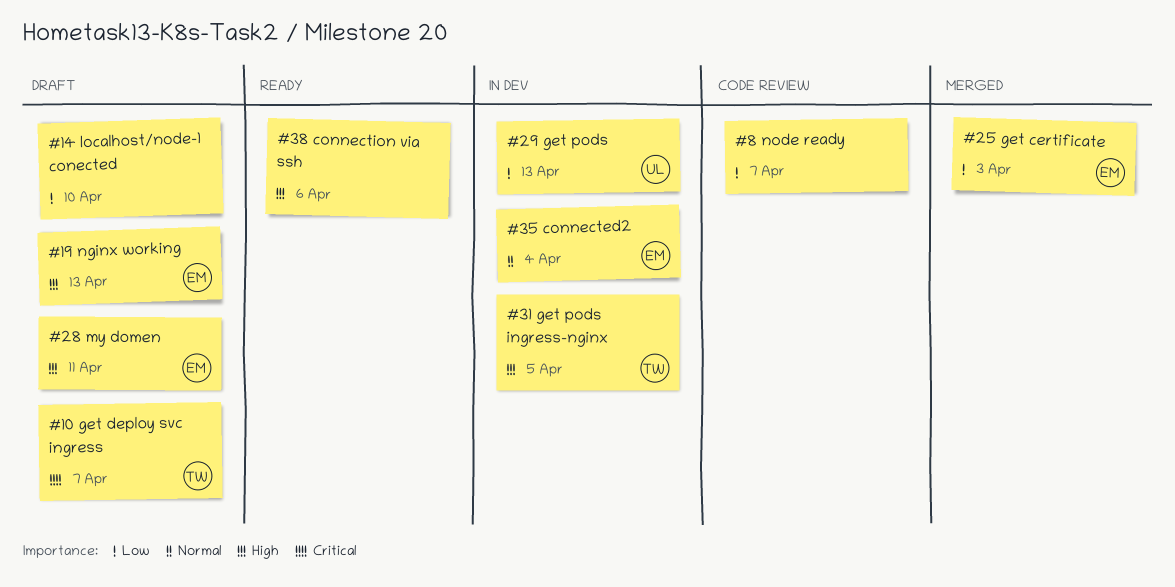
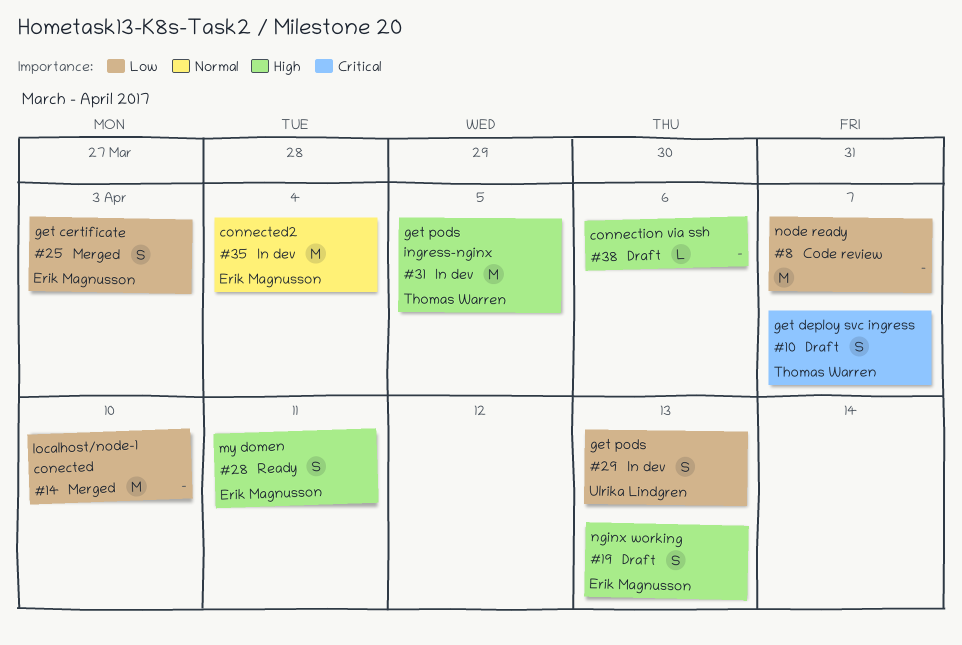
#14, status: Draft -> Merged
#28, status: Draft -> Ready
#38, status: Ready -> Draft

